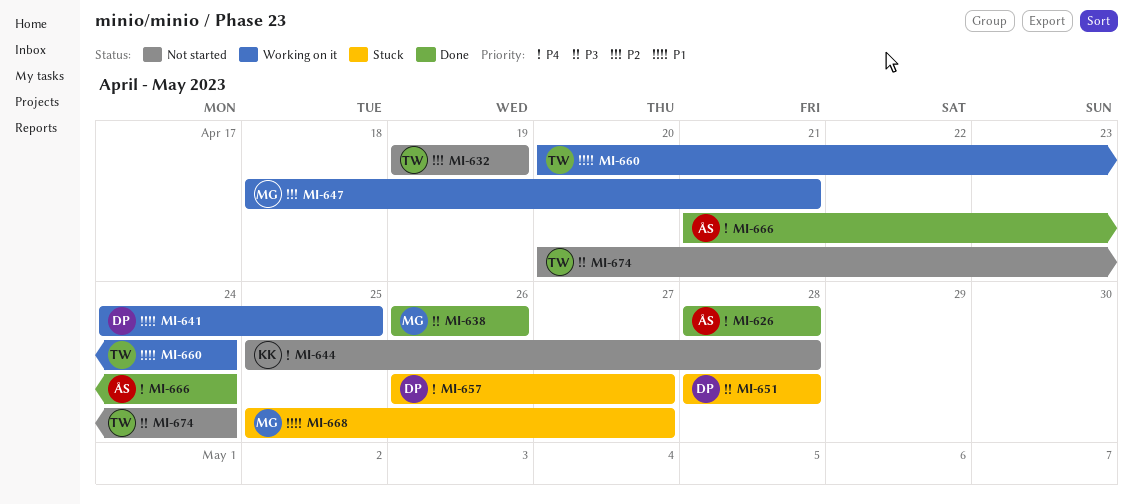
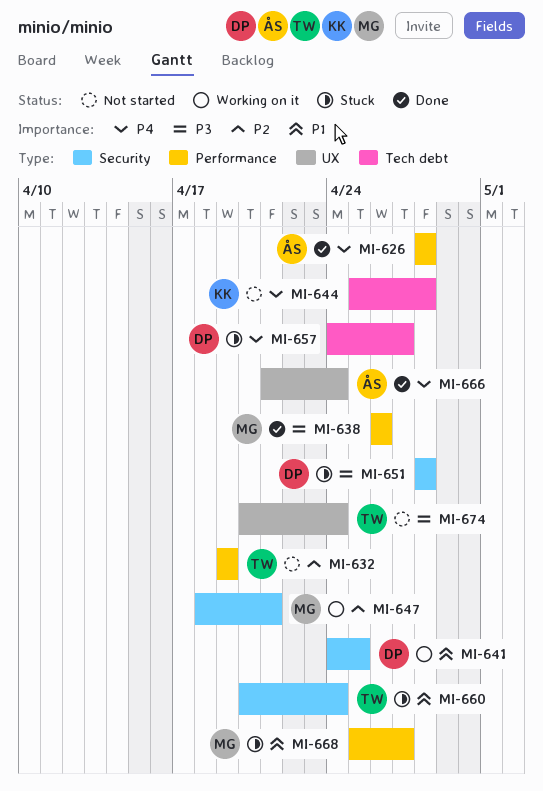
MI-657, start: Apr 26 -> Apr 24
MI-660, status: Working on it -> Stuck

